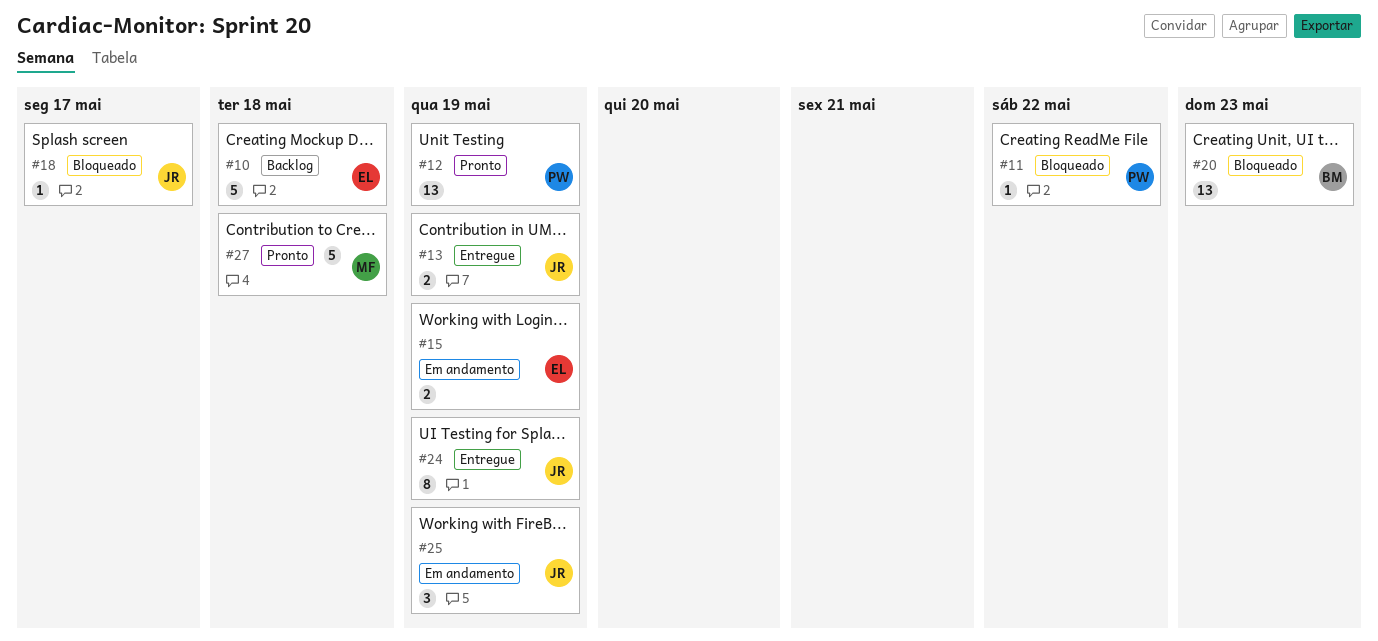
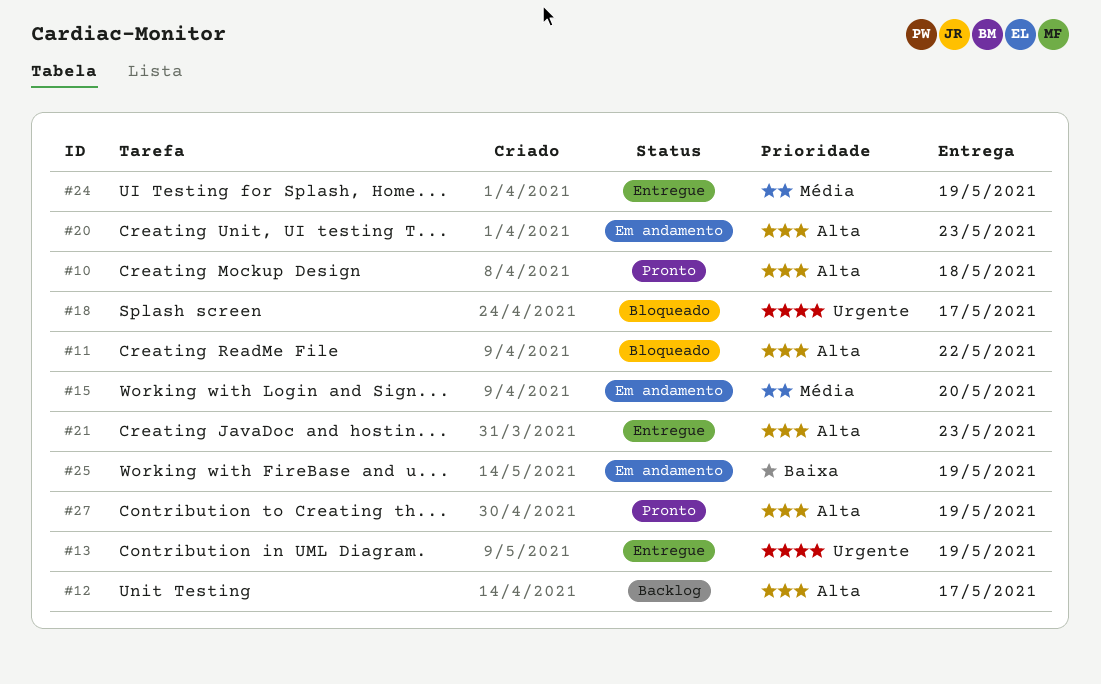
#10, status: Backlog -> Pronto
#12, status: Pronto -> Backlog
#12, due: May 19 -> May 17
#15, due: May 19 -> May 20
#20, status: Bloqueado -> Em andamento
#21: none -> present
#27, due: May 18 -> May 19

